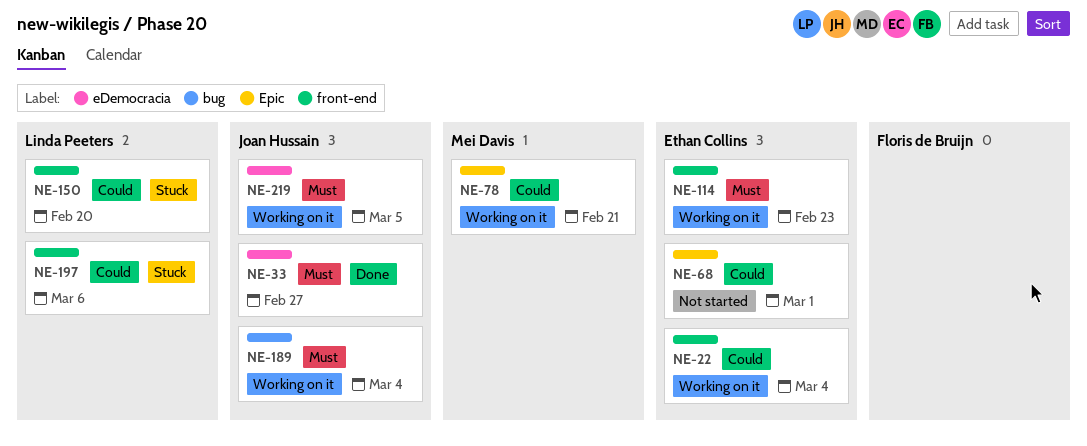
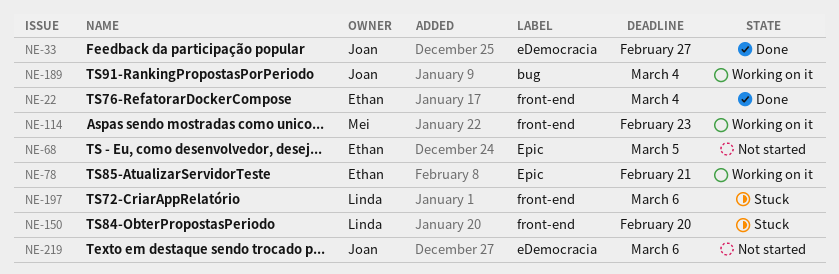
NE-22, status: Working on it -> Done
NE-68, due: Mar 1 -> Mar 5
NE-78, owner: Mei Davis -> Ethan Collins
NE-114, owner: Ethan Collins -> Mei Davis
NE-219, status: Working on it -> Not started
NE-219, due: Mar 5 -> Mar 6

